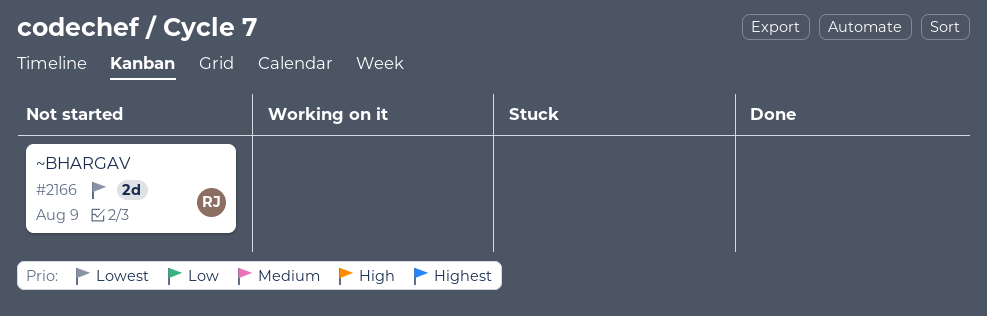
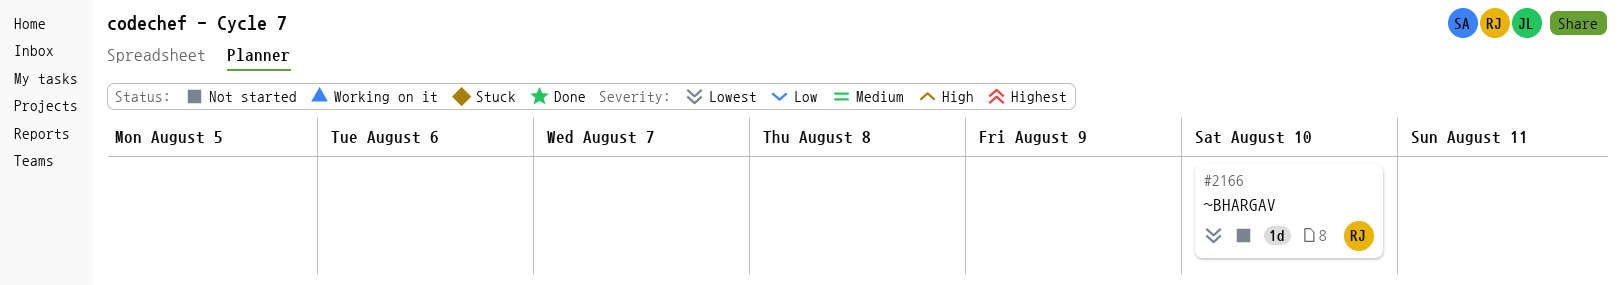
#2166, estimate: 2d -> 1d
#2166, due: Aug 9 -> Aug 10

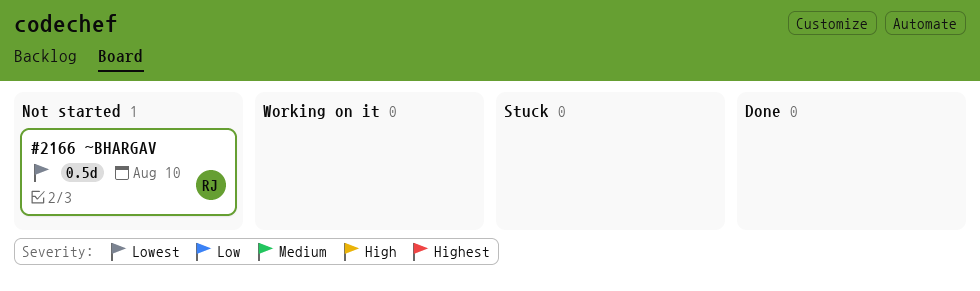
#2166, estimate: 1d -> 0.5d

